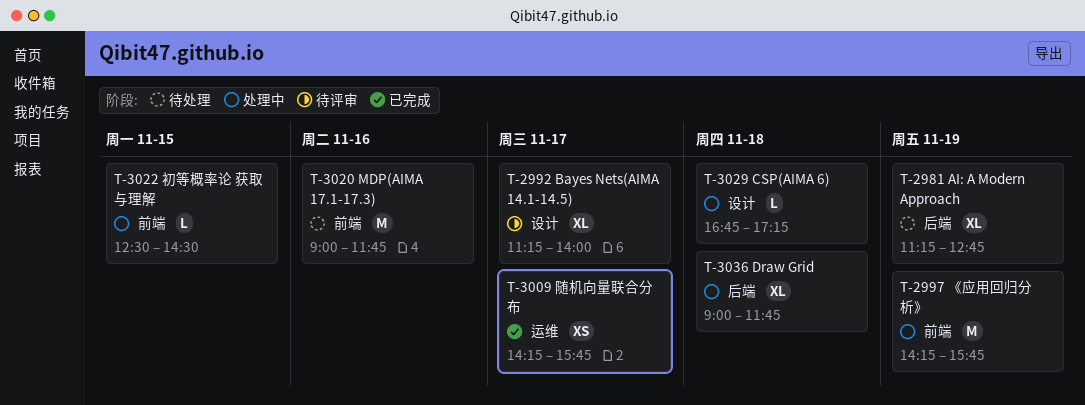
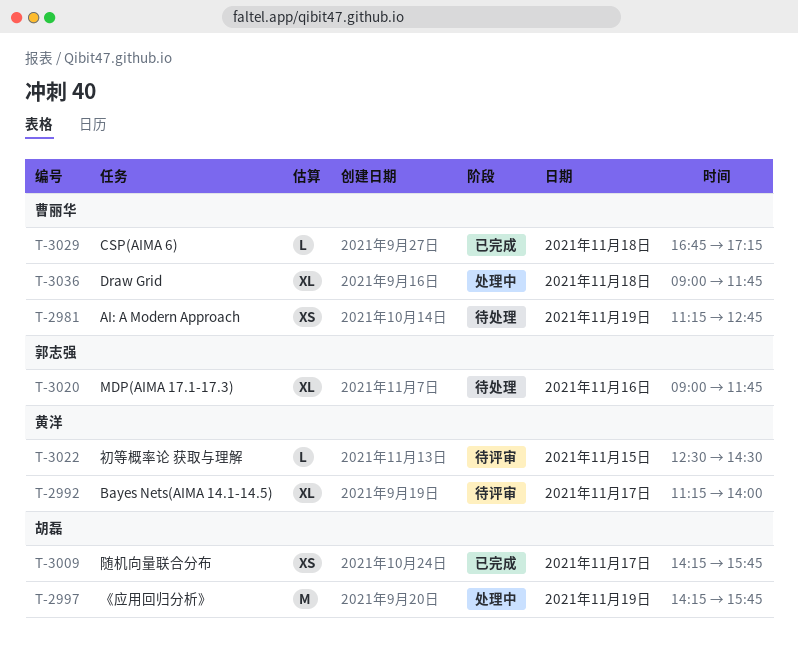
T-2981, estimate: XL -> XS
T-3020, estimate: M -> XL
T-3022, status: 处理中 -> 待评审
T-3029, status: 处理中 -> 已完成

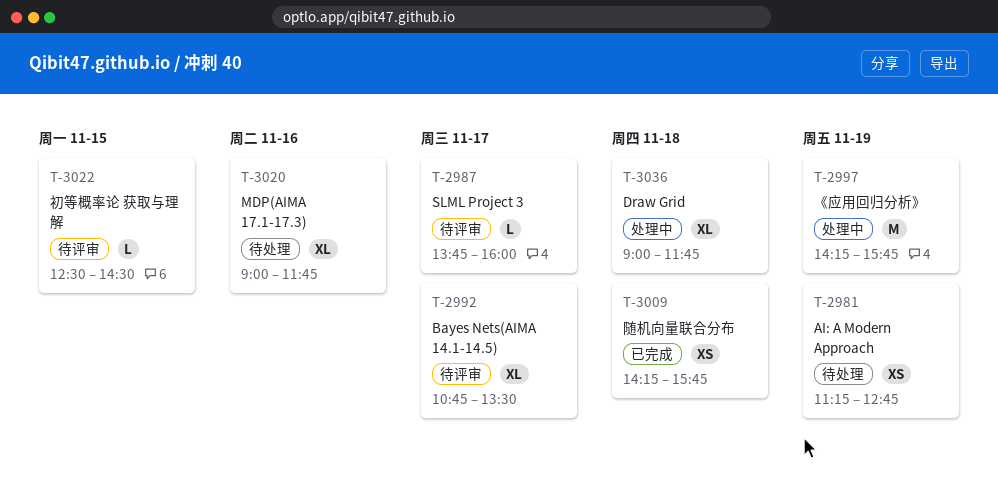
T-2987: none -> present
T-2992, begins: 11:15 -> 10:45
T-2992, ends: 14:00 -> 13:30
T-3009, day: Nov 17 -> Nov 18
T-3029: present -> none

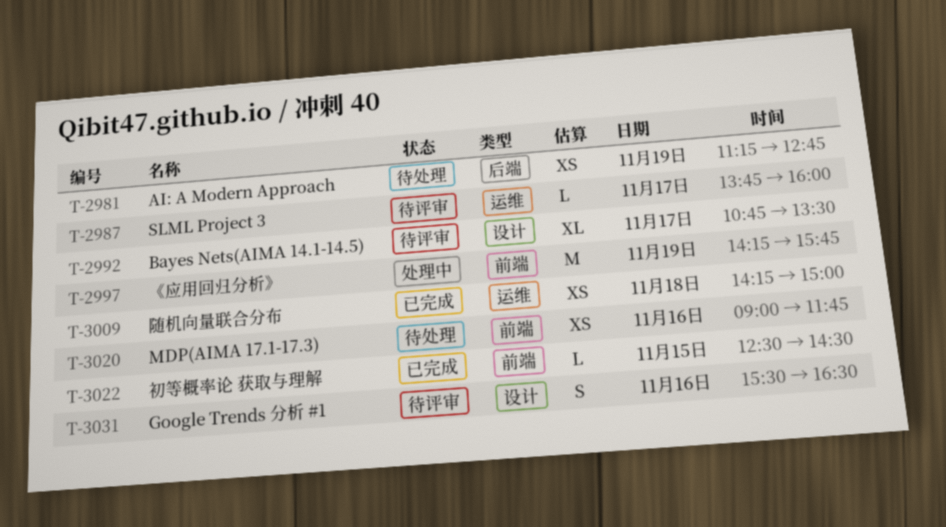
T-3009, ends: 15:45 -> 15:00
T-3020, estimate: XL -> XS
T-3022, status: 待评审 -> 已完成
T-3031: none -> present
T-3036: present -> none

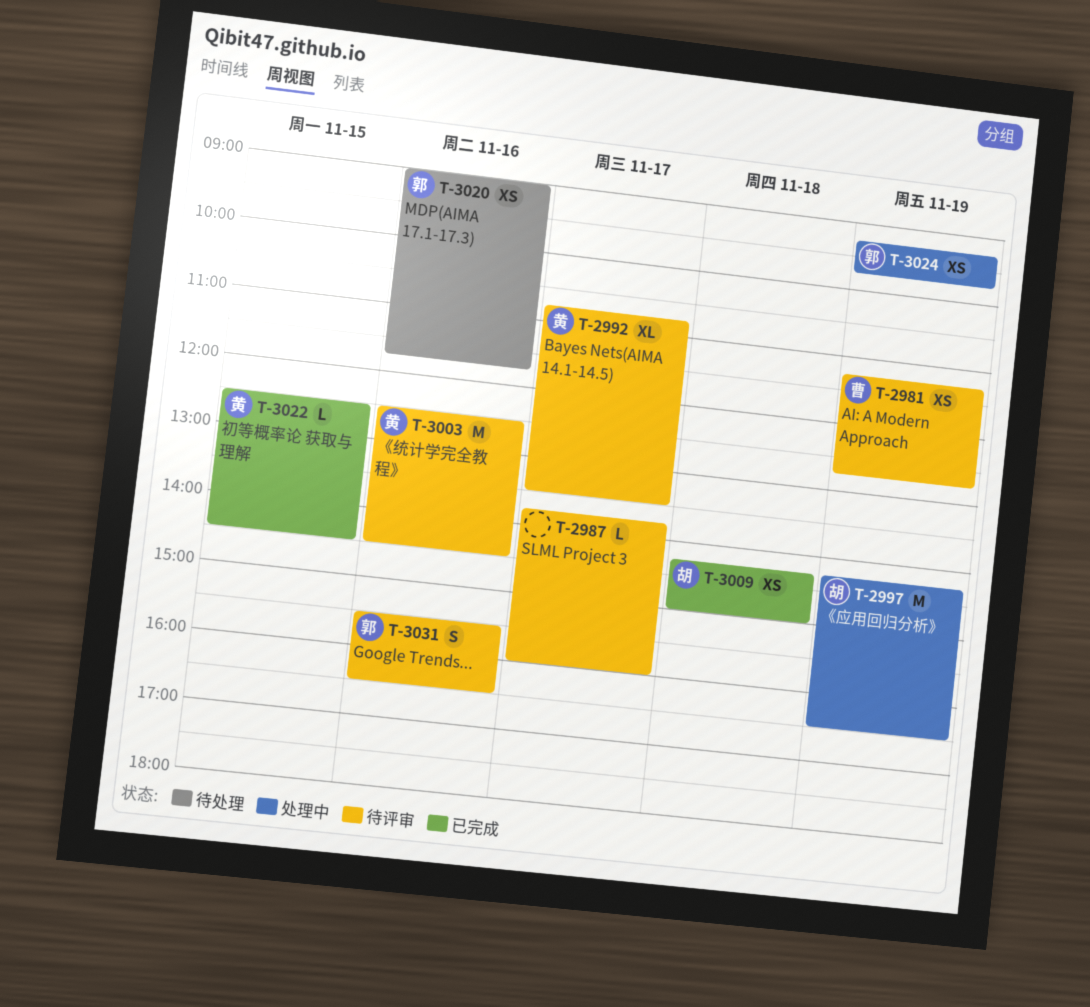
T-2981, status: 待处理 -> 待评审
T-2997, ends: 15:45 -> 16:30
T-3003: none -> present
T-3024: none -> present

